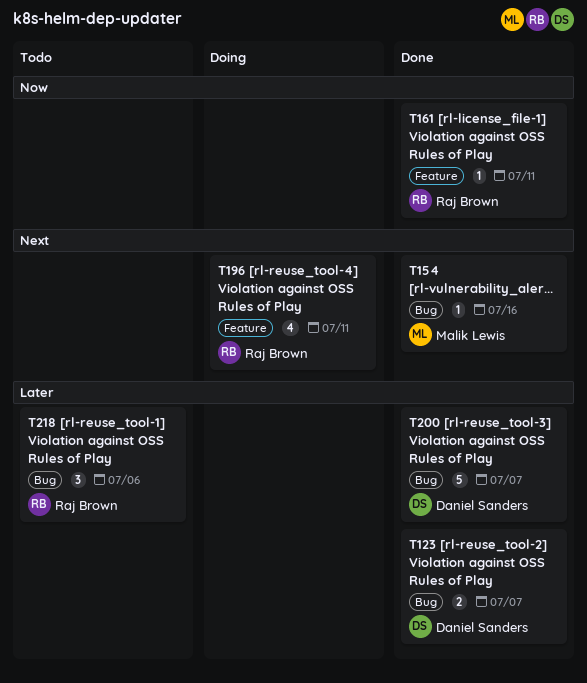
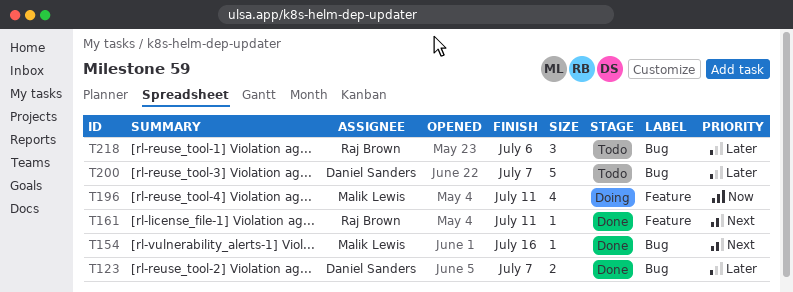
T161, priority: Now -> Next
T196, owner: Raj Brown -> Malik Lewis
T196, priority: Next -> Now
T200, status: Done -> Todo

